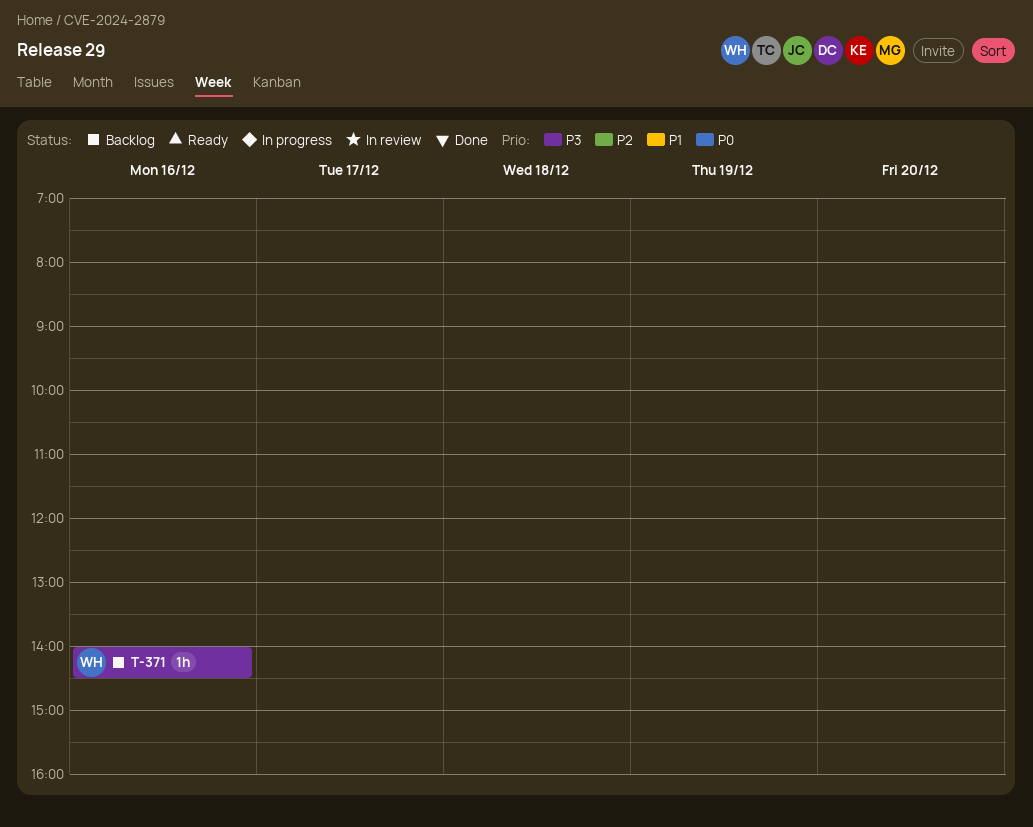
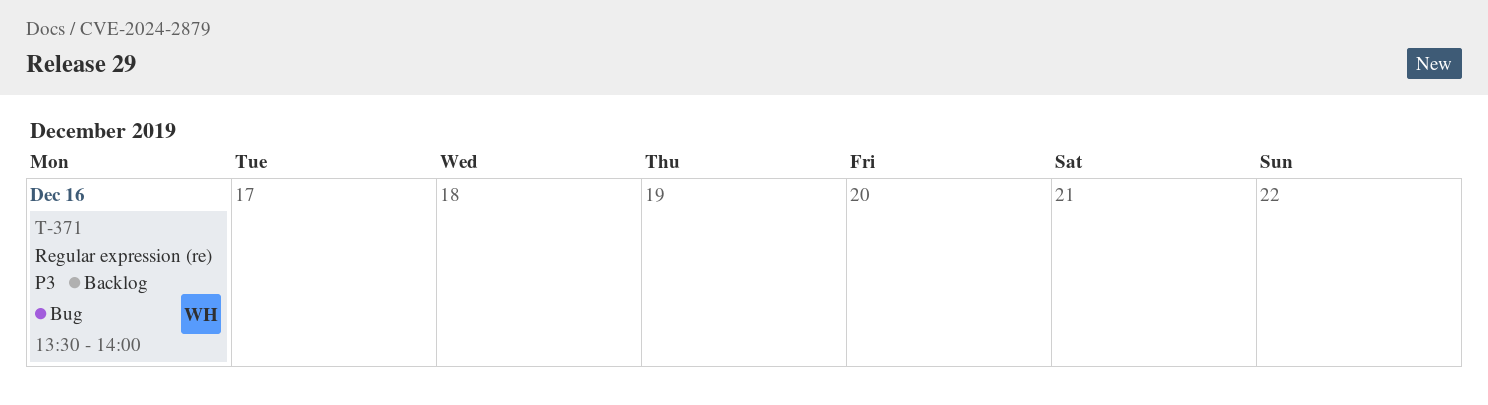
T-371, begins: 14:00 -> 13:30
T-371, ends: 14:30 -> 14:00

